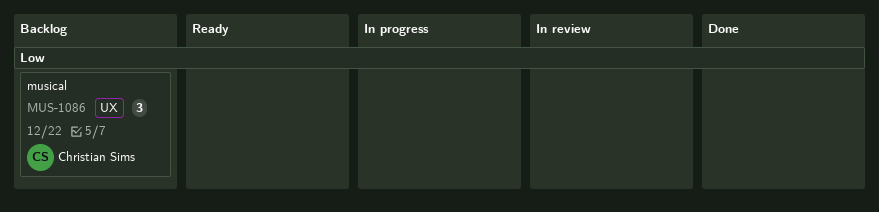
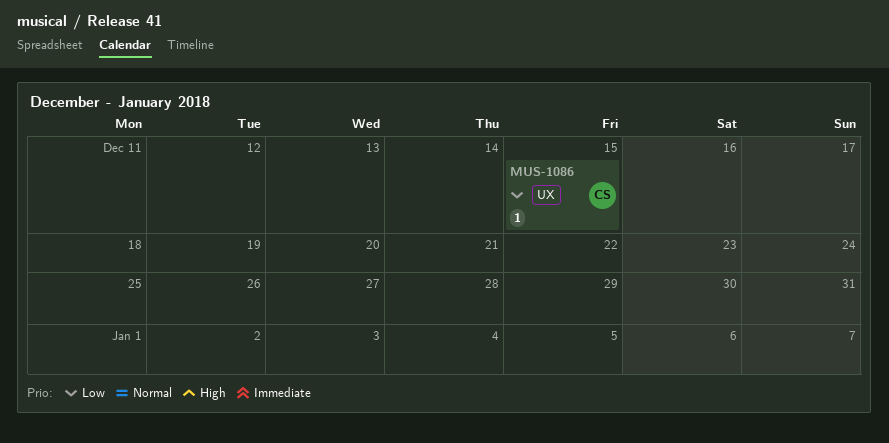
MUS-1086, estimate: 3 -> 1
MUS-1086, due: Dec 22 -> Dec 15

